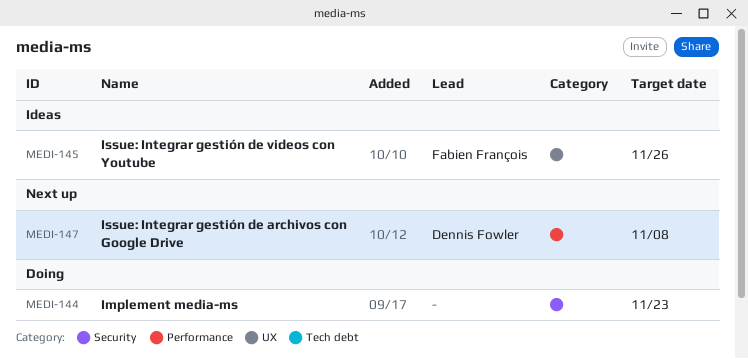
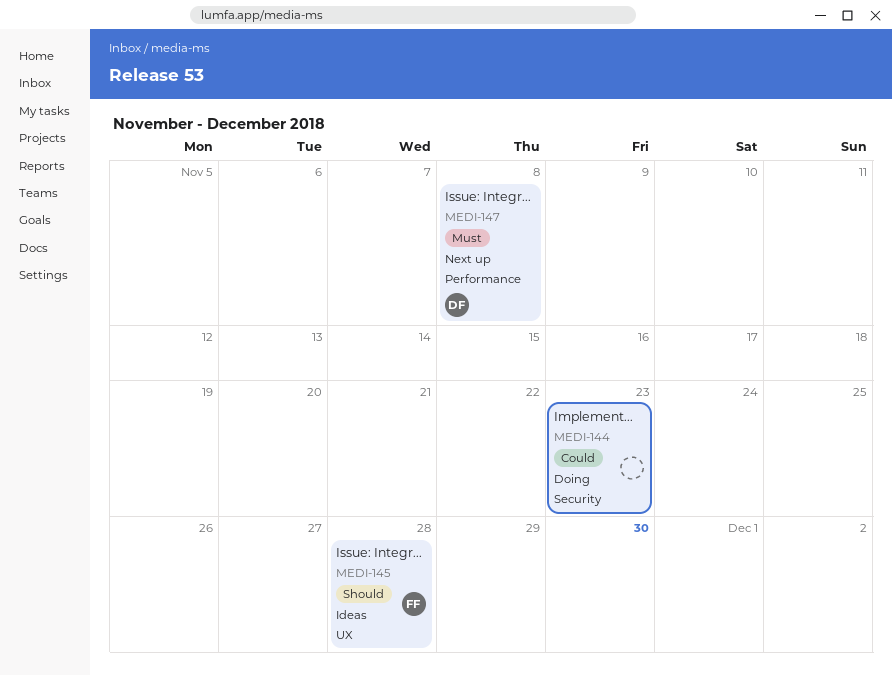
MEDI-145, due: Nov 26 -> Nov 28

